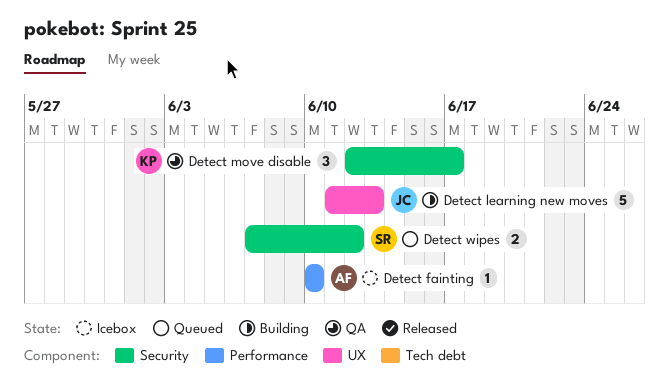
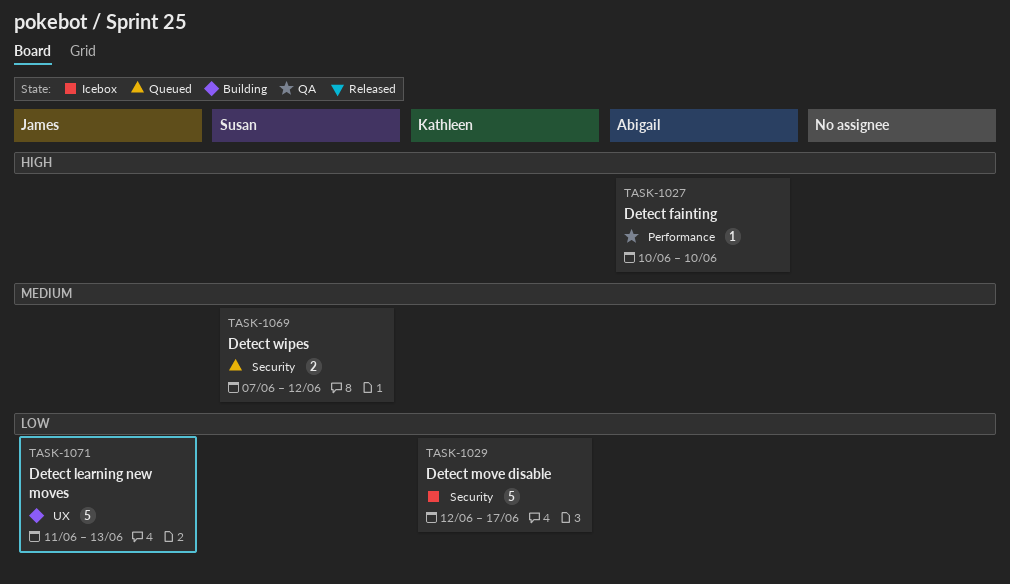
Detect fainting, status: Icebox -> QA
Detect move disable, status: QA -> Icebox
Detect move disable, estimate: 3 -> 5

